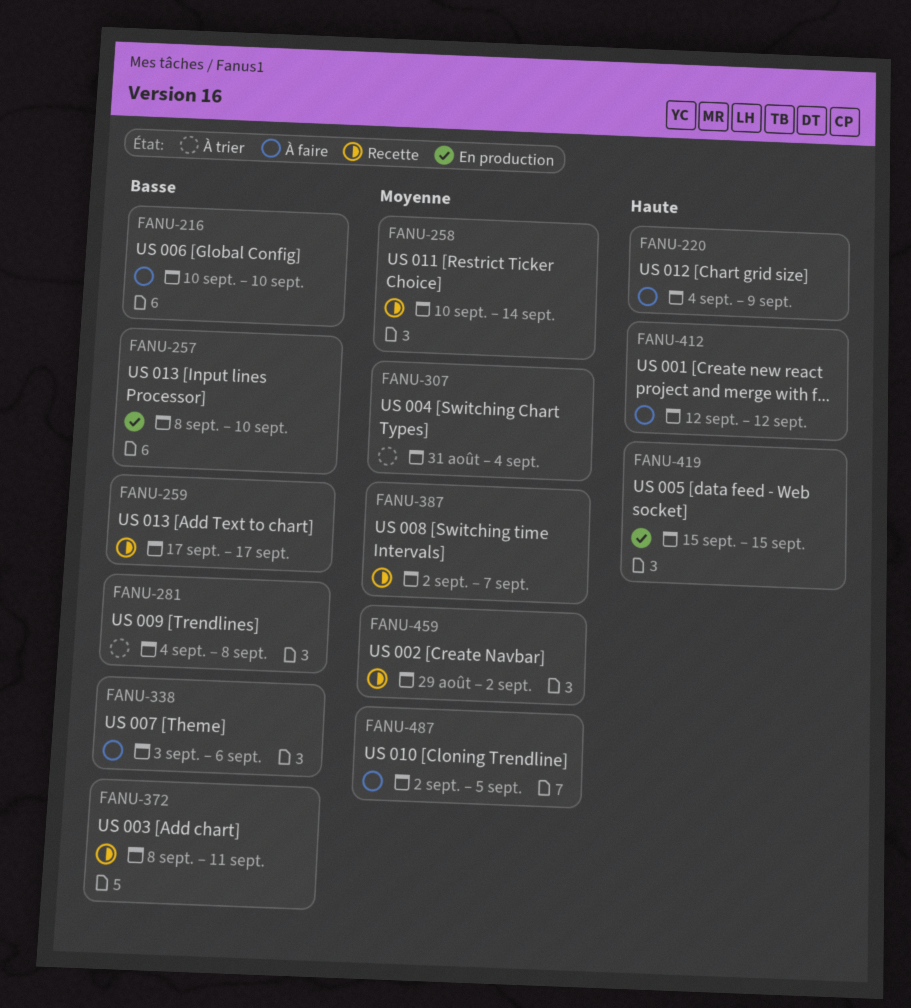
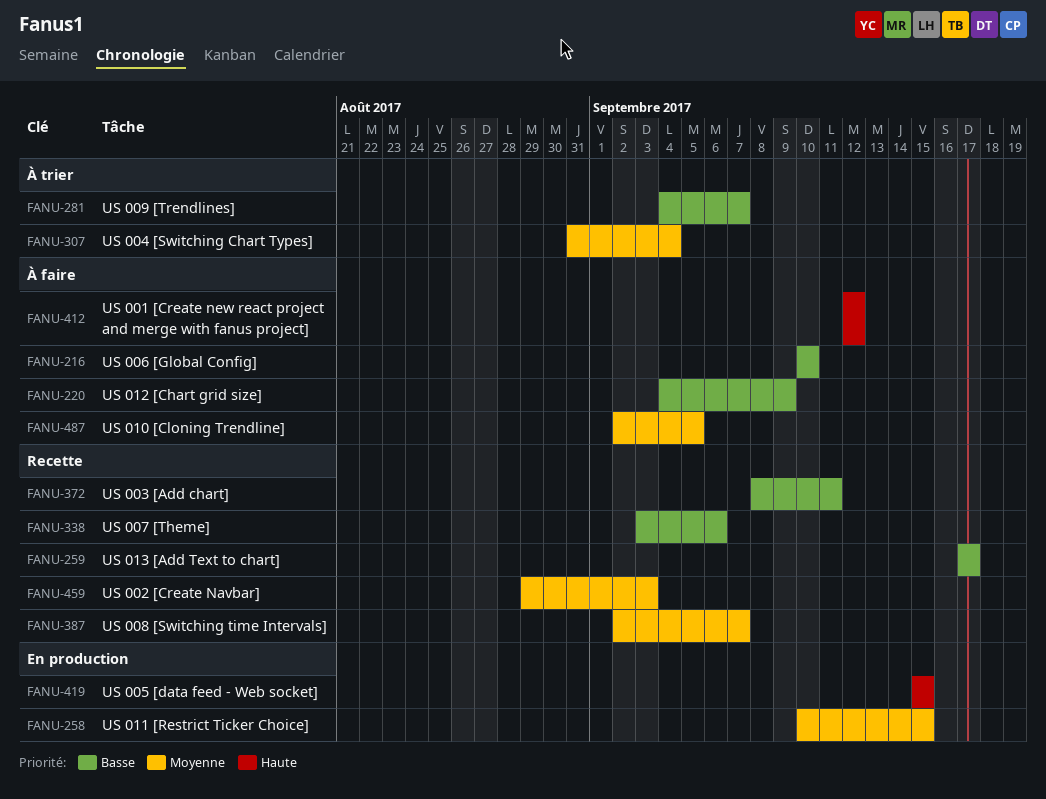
FANU-220, priority: Haute -> Basse
FANU-257: present -> none
FANU-258, status: Recette -> En production
FANU-258, due: Sep 14 -> Sep 15
FANU-281, due: Sep 8 -> Sep 7
FANU-338, status: À faire -> Recette
FANU-459, due: Sep 2 -> Sep 3

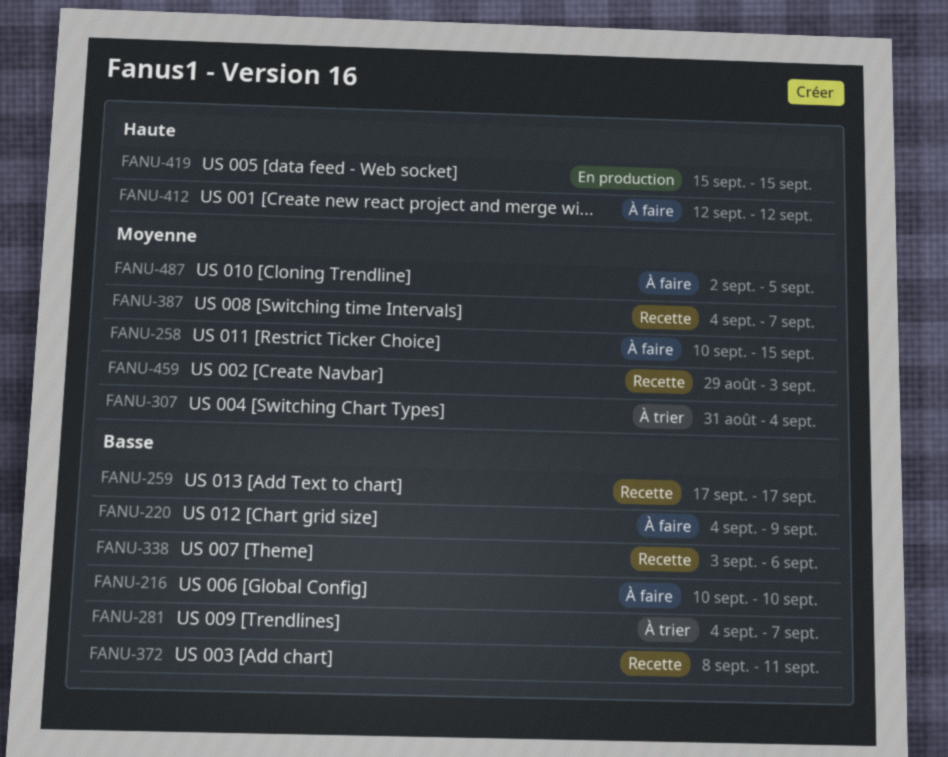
FANU-258, status: En production -> À faire
FANU-387, start: Sep 2 -> Sep 4

